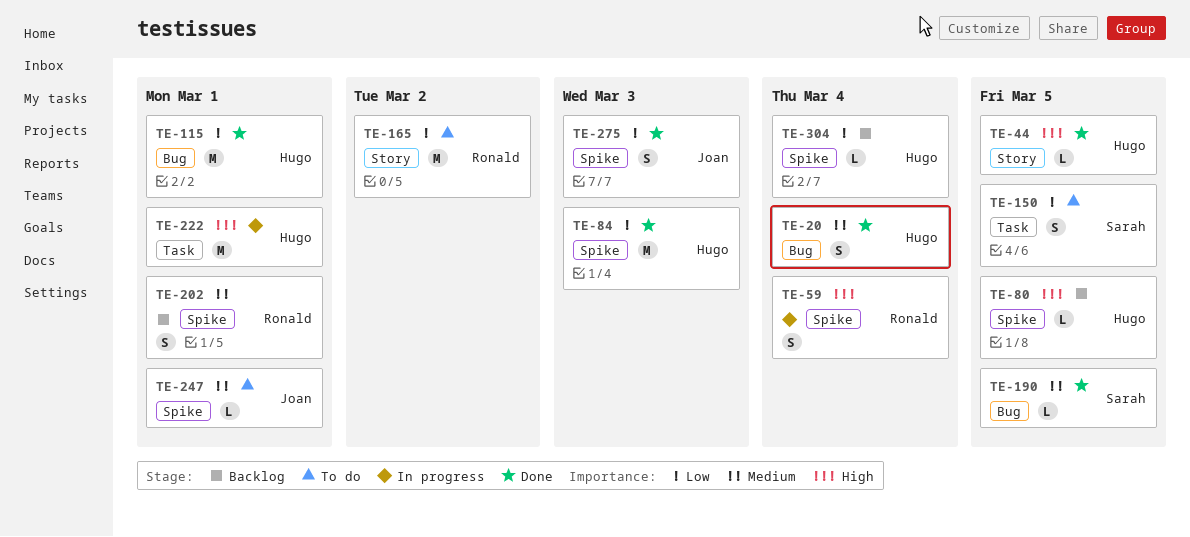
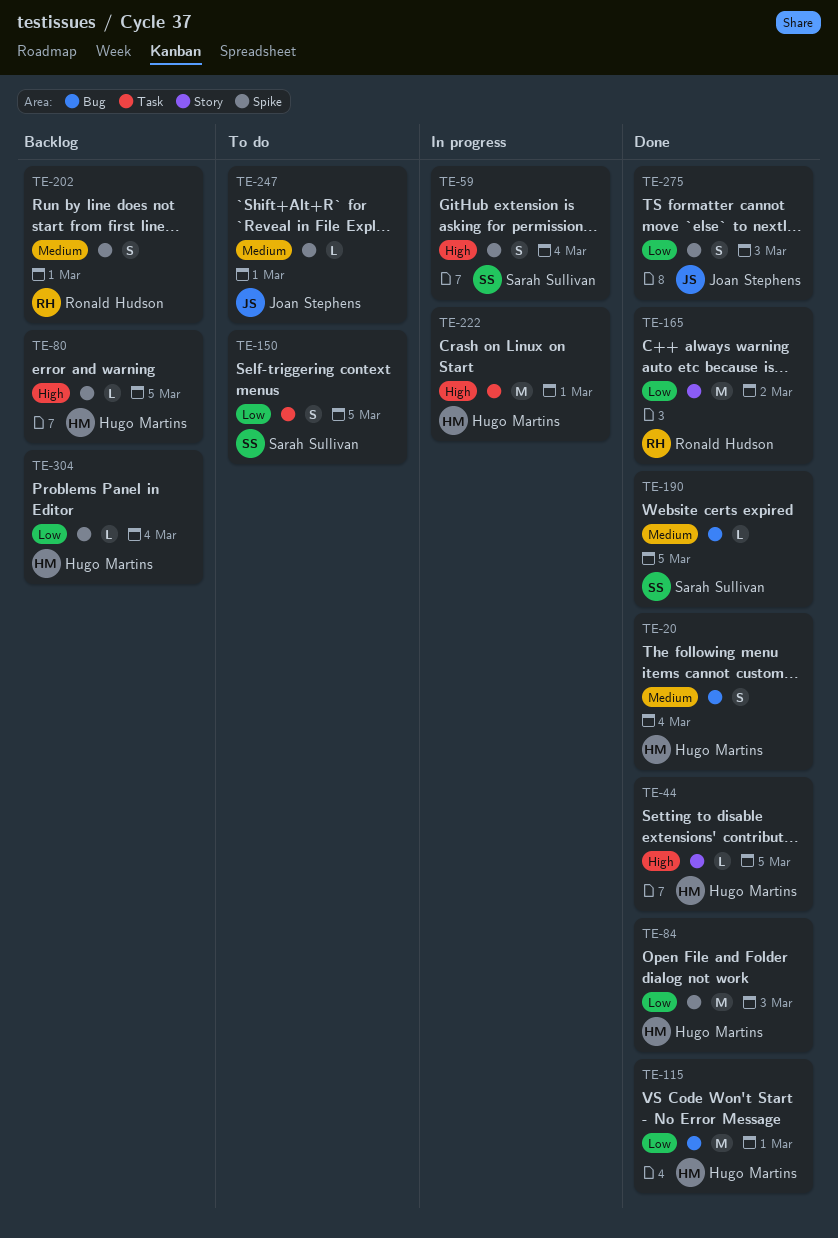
TE-59, owner: Ronald Hudson -> Sarah Sullivan
TE-165, status: To do -> Done

